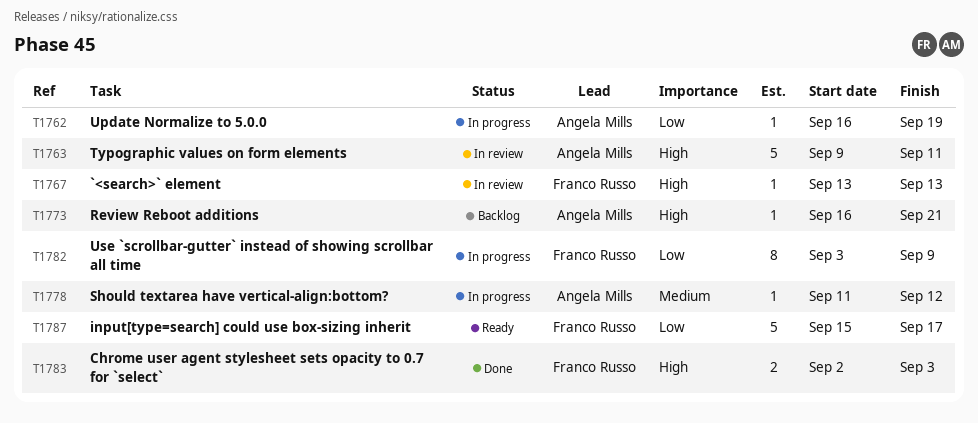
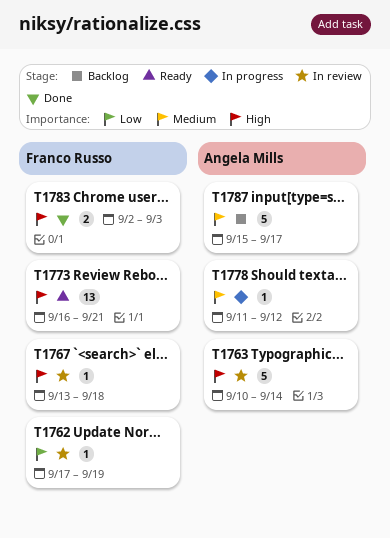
T1762, status: In progress -> In review
T1762, owner: Angela Mills -> Franco Russo
T1762, start: Sep 16 -> Sep 17
T1763, start: Sep 9 -> Sep 10
T1763, due: Sep 11 -> Sep 14
T1767, due: Sep 13 -> Sep 18
T1773, status: Backlog -> Ready
T1773, owner: Angela Mills -> Franco Russo
T1773, estimate: 1 -> 13
T1782: present -> none
T1787, status: Ready -> Backlog
T1787, owner: Franco Russo -> Angela Mills
T1787, priority: Low -> Medium

